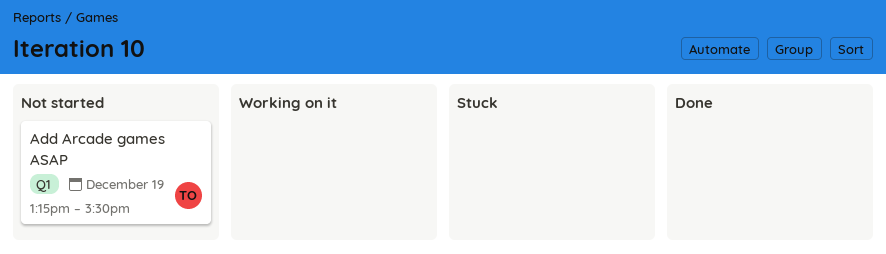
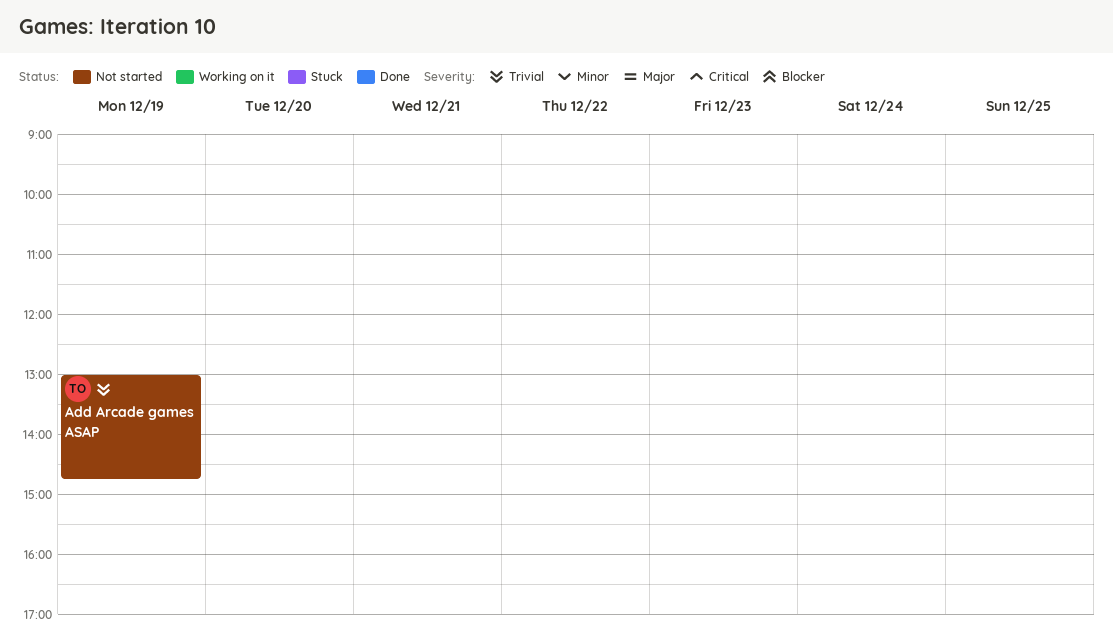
Add Arcade games ASAP, begins: 13:15 -> 13:00
Add Arcade games ASAP, ends: 15:30 -> 14:45

